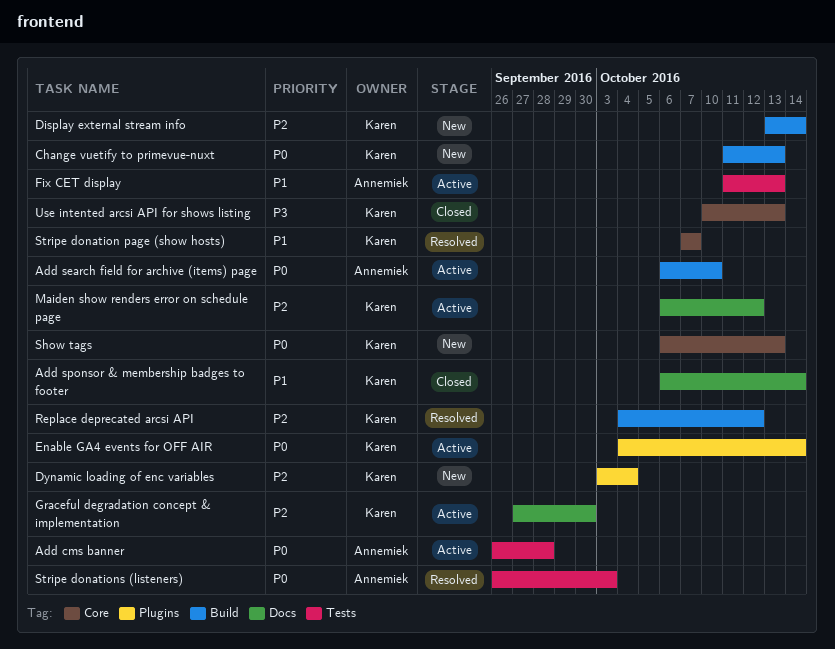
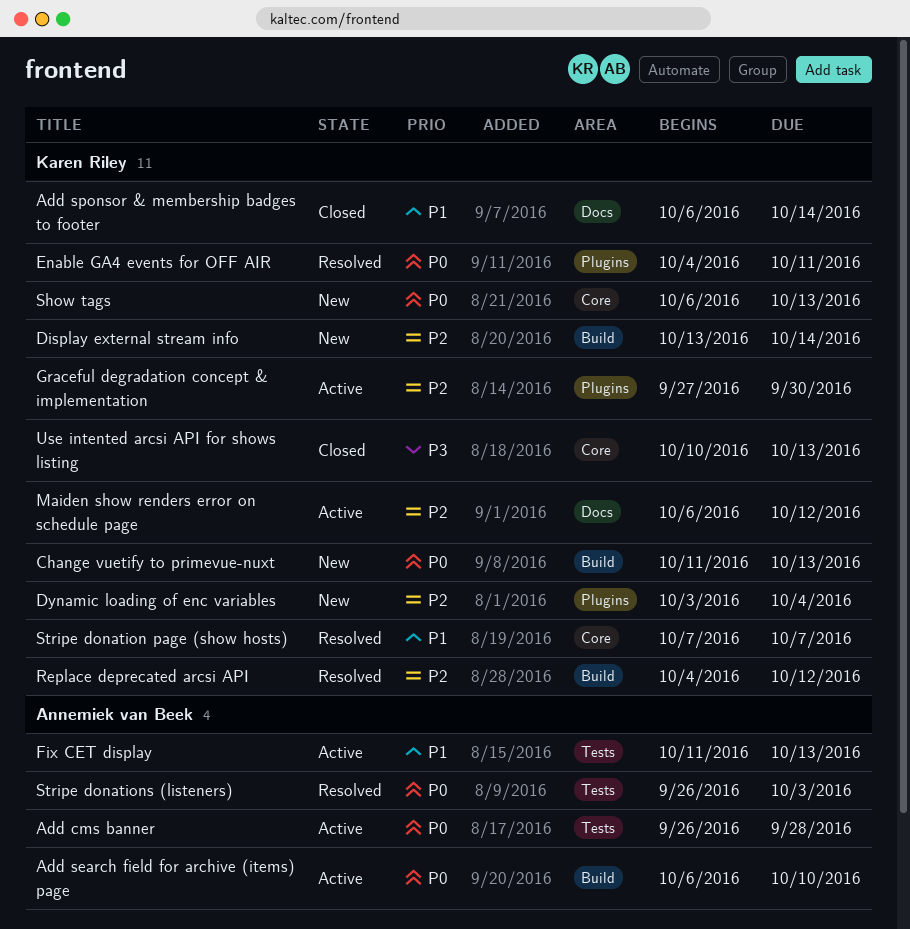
Enable GA4 events for OFF AIR, status: Active -> Resolved
Enable GA4 events for OFF AIR, due: Oct 14 -> Oct 11
Graceful degradation concept & implementation, label: Docs -> Plugins

